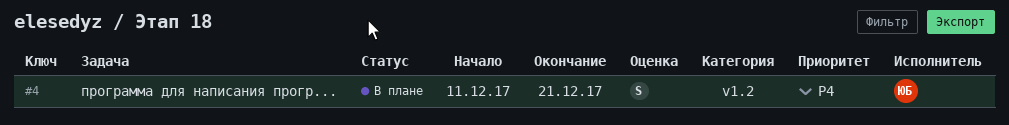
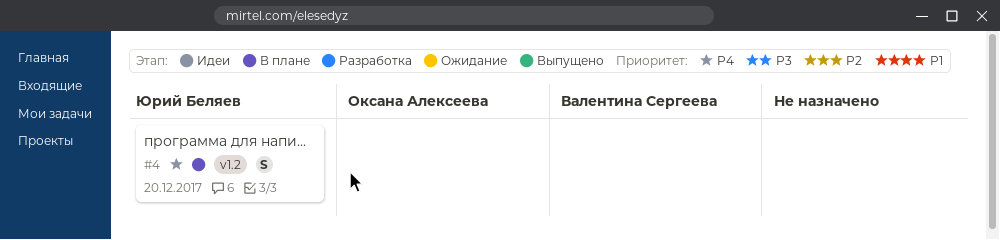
#4, due: Dec 21 -> Dec 20

